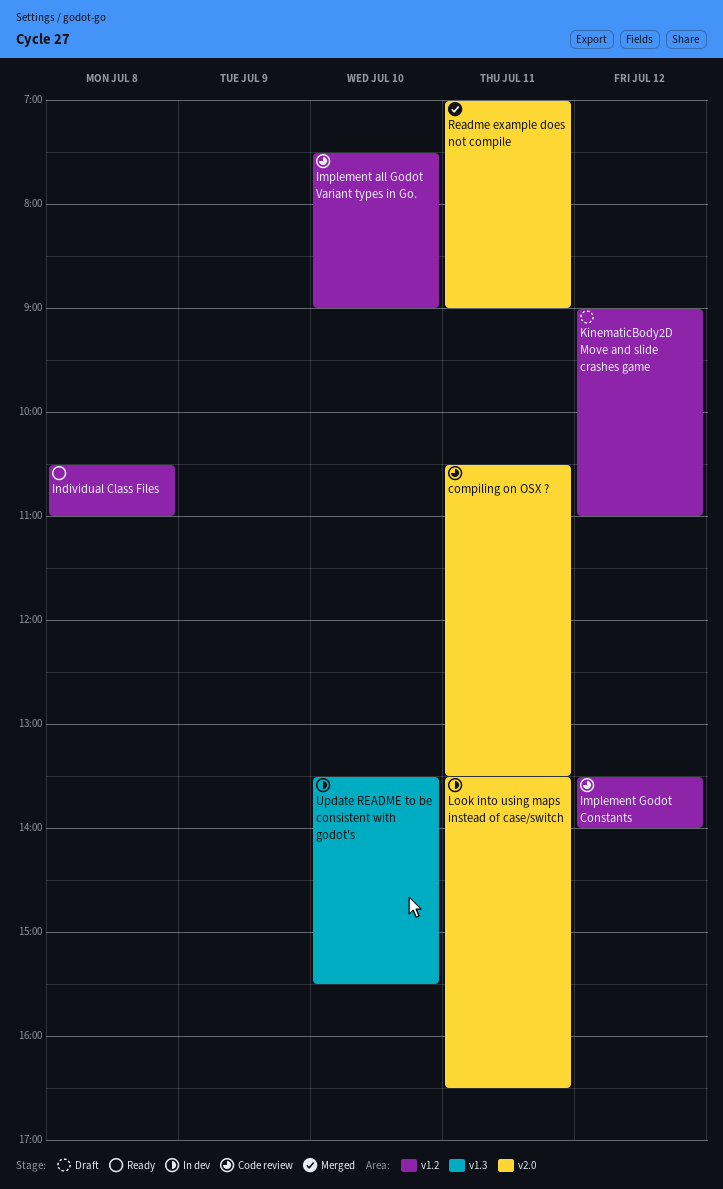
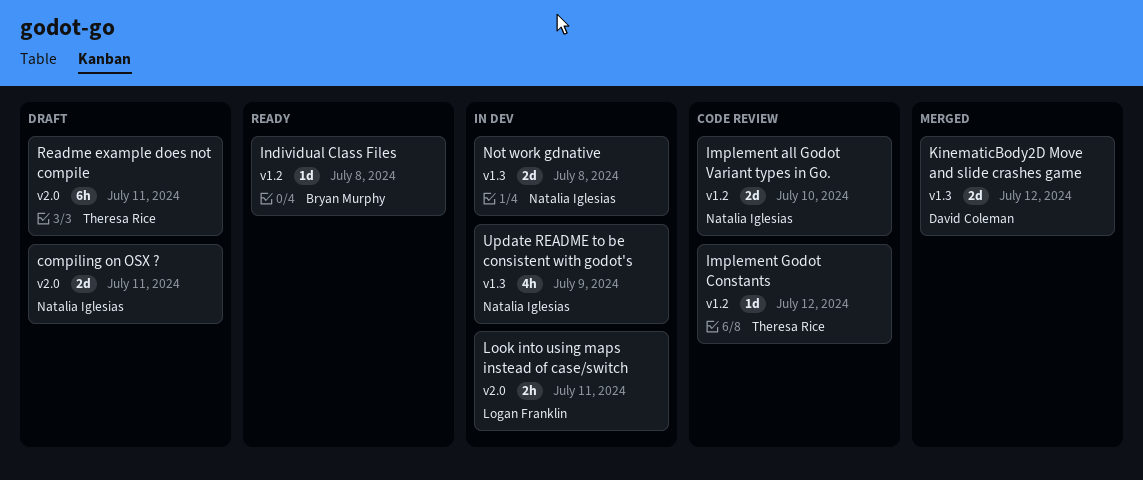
compiling on OSX ?, status: Code review -> Draft
KinematicBody2D Move and slide crashes game, status: Draft -> Merged
KinematicBody2D Move and slide crashes game, label: v1.2 -> v1.3
Not work gdnative: none -> present
Readme example does not compile, status: Merged -> Draft
Update README to be consistent with godot's, day: Jul 10 -> Jul 9

